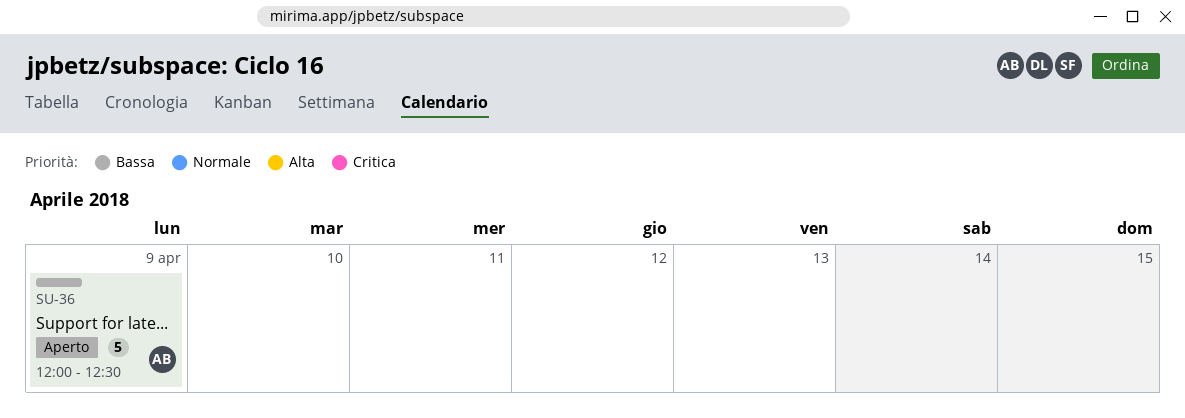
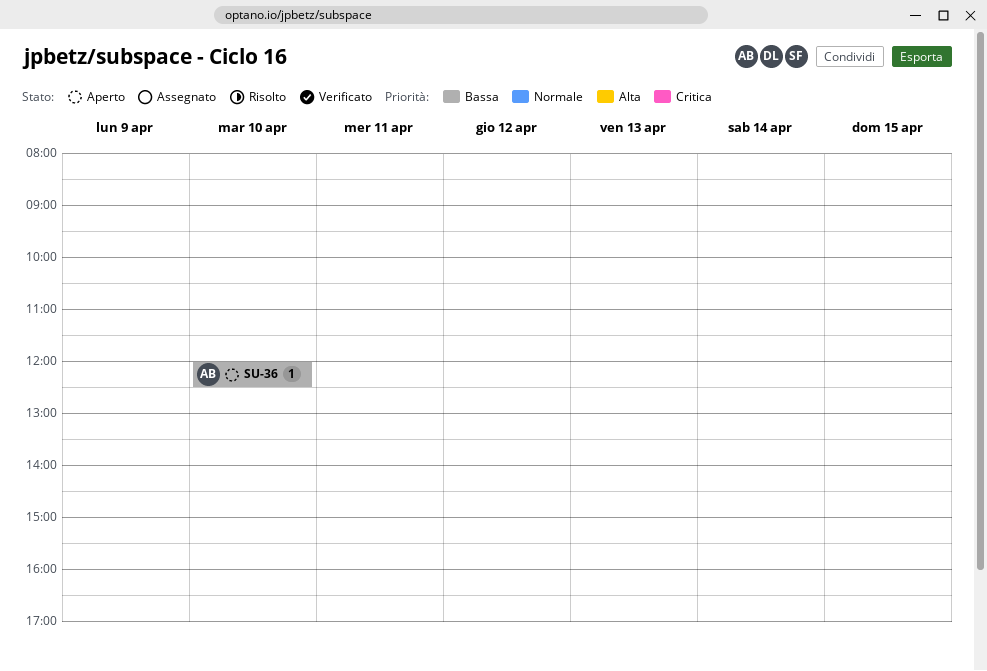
SU-36, estimate: 5 -> 1
SU-36, day: Apr 9 -> Apr 10

